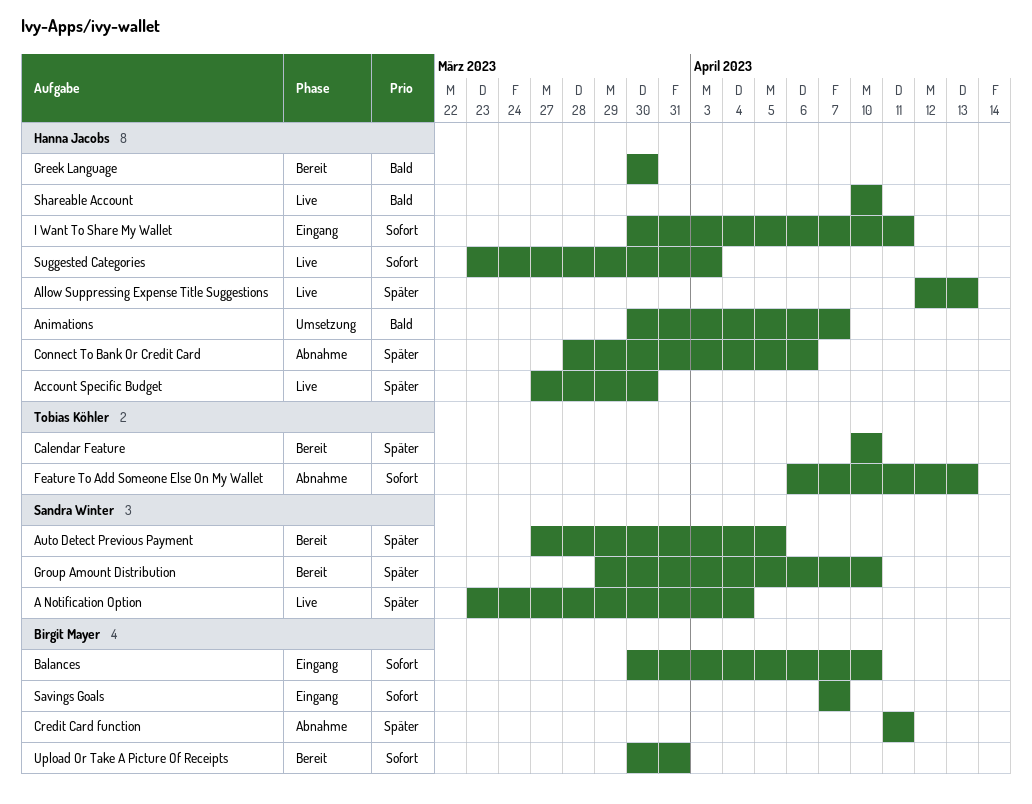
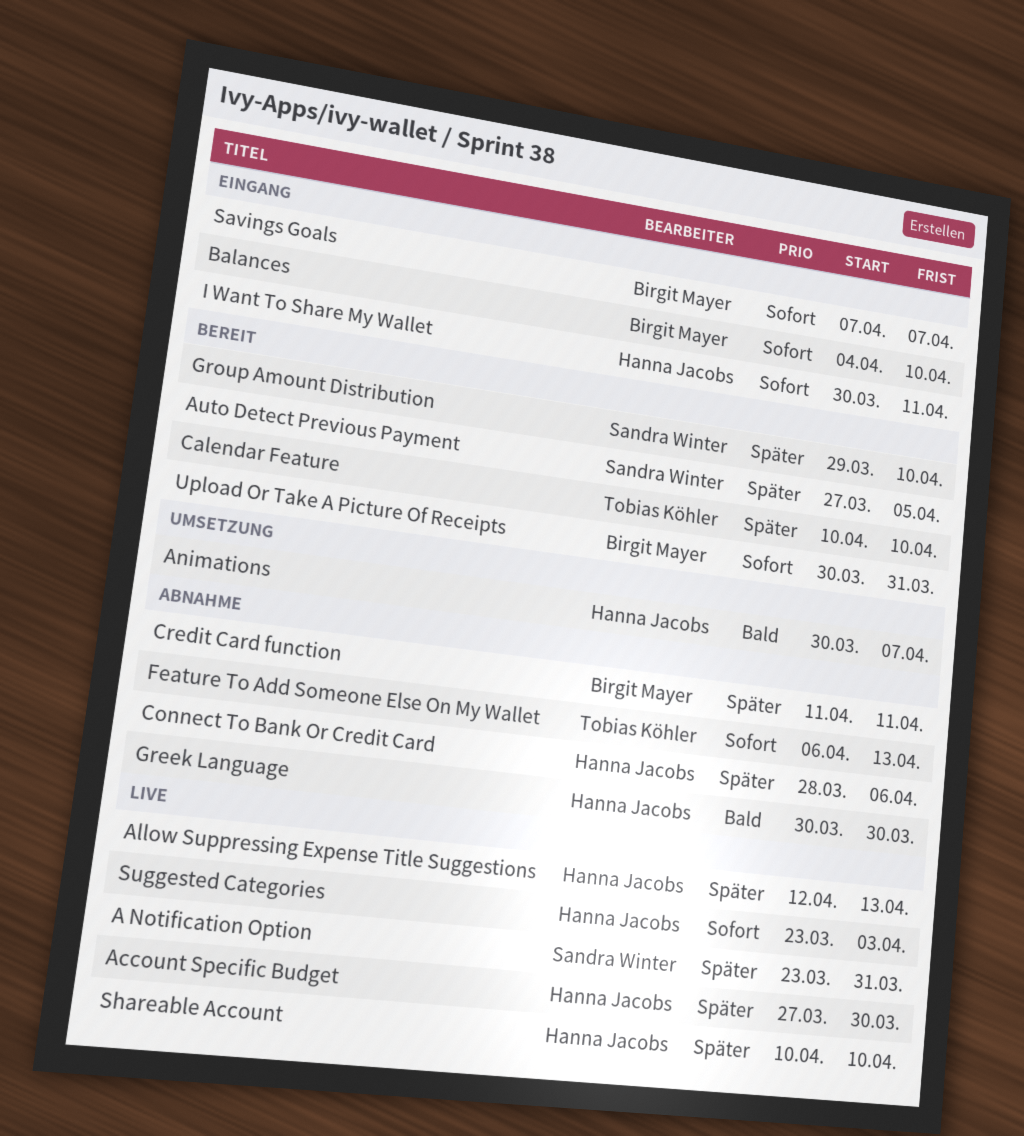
A Notification Option, due: Apr 4 -> Mar 31
Balances, start: Mar 30 -> Apr 4
Greek Language, status: Bereit -> Abnahme
Shareable Account, priority: Bald -> Später

